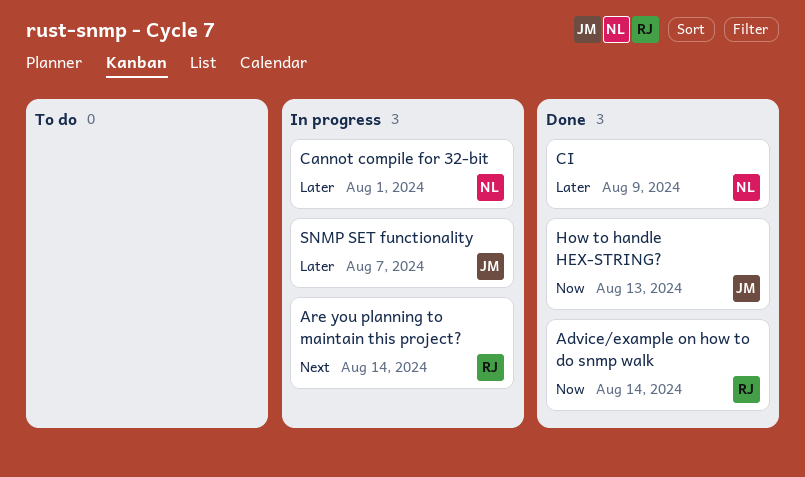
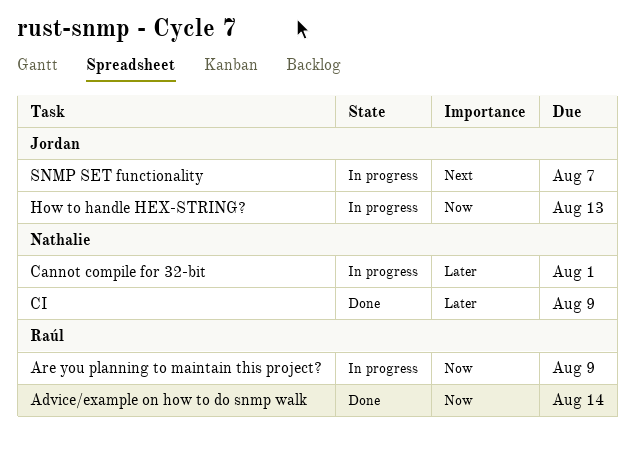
Are you planning to maintain this project?, priority: Next -> Now
Are you planning to maintain this project?, due: Aug 14 -> Aug 9
How to handle HEX-STRING?, status: Done -> In progress
SNMP SET functionality, priority: Later -> Next

